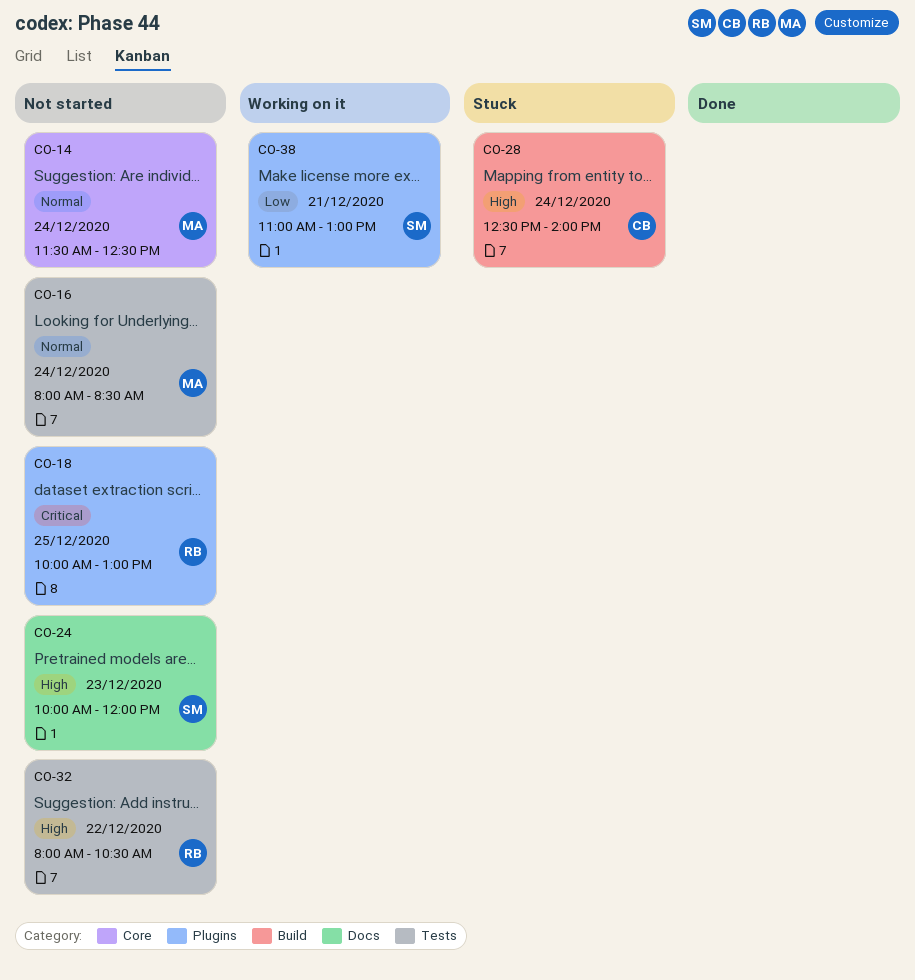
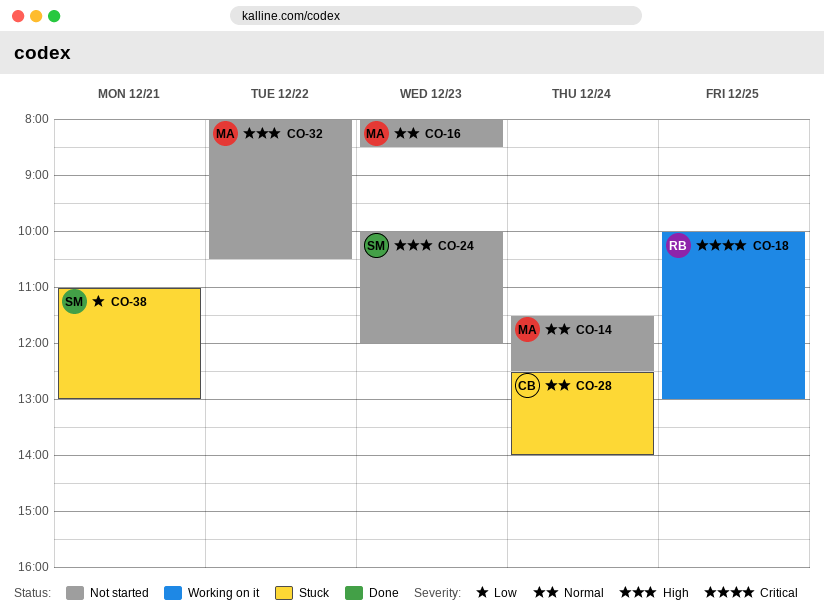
CO-16, day: Dec 24 -> Dec 23
CO-18, status: Not started -> Working on it
CO-28, priority: High -> Normal
CO-32, owner: RB -> MA
CO-38, status: Working on it -> Stuck

